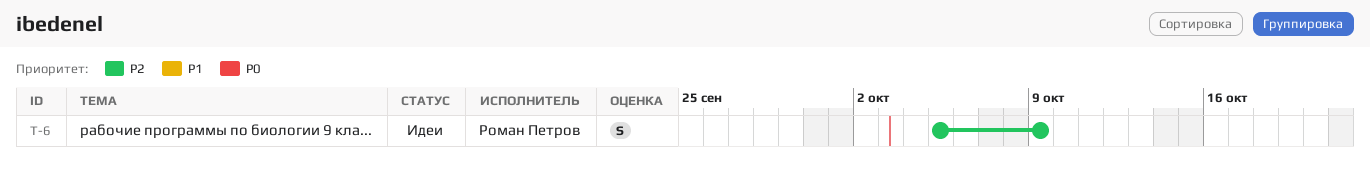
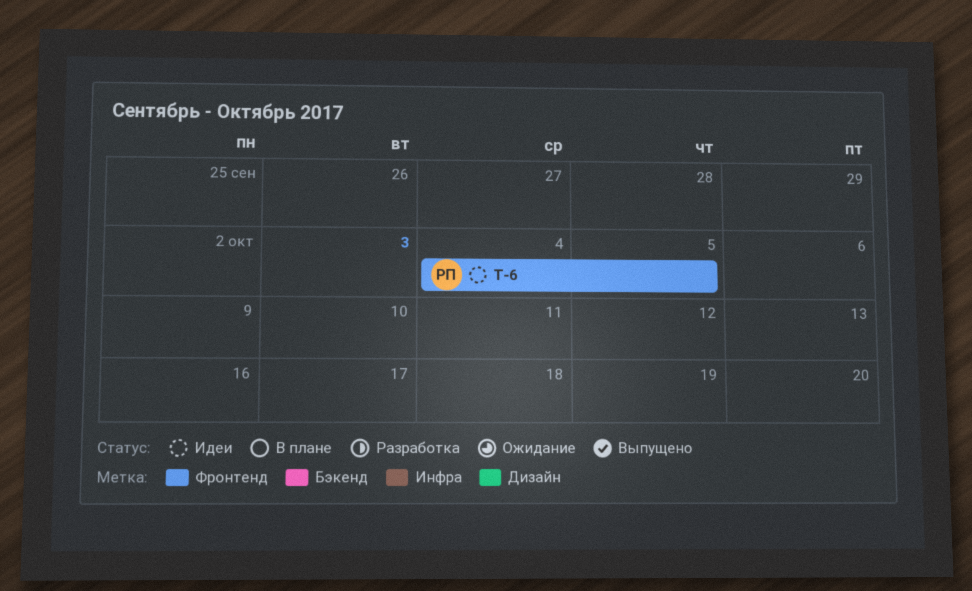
T-6, start: Oct 5 -> Oct 4
T-6, due: Oct 9 -> Oct 5

